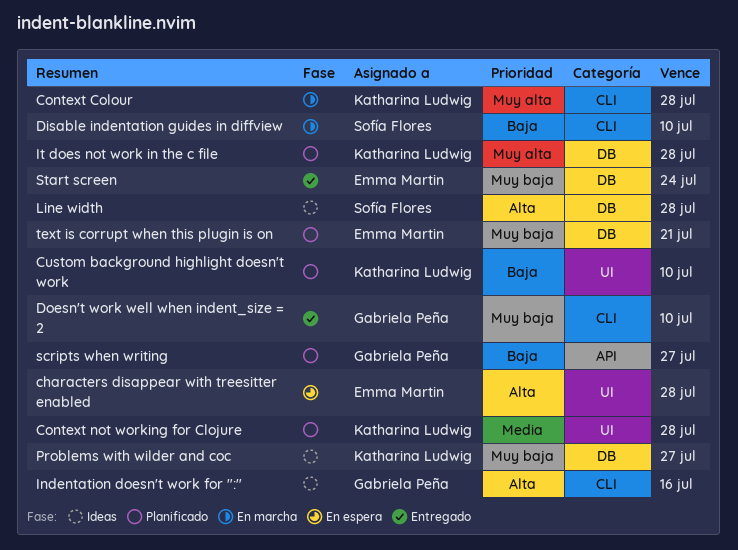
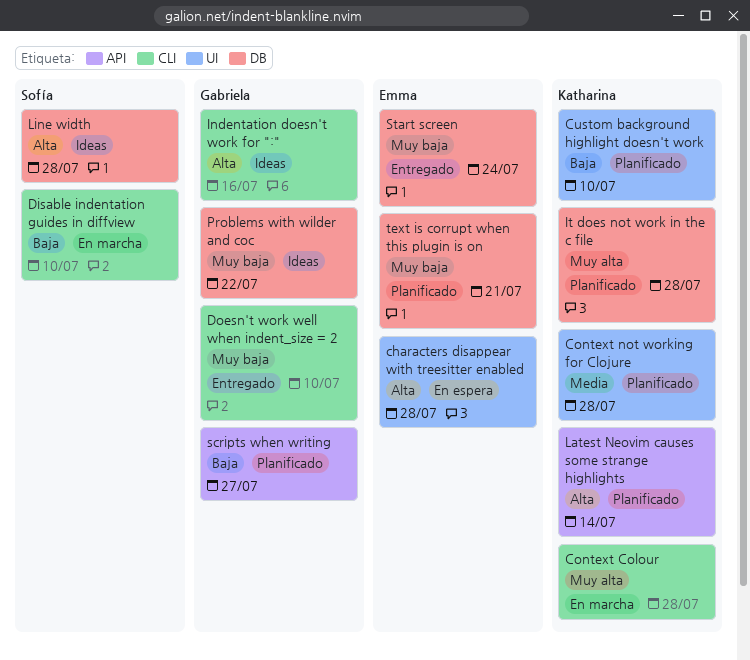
Latest Neovim causes some strange highlights: none -> present
Problems with wilder and coc, owner: Katharina Ludwig -> Gabriela Peña
Problems with wilder and coc, due: Jul 27 -> Jul 22

